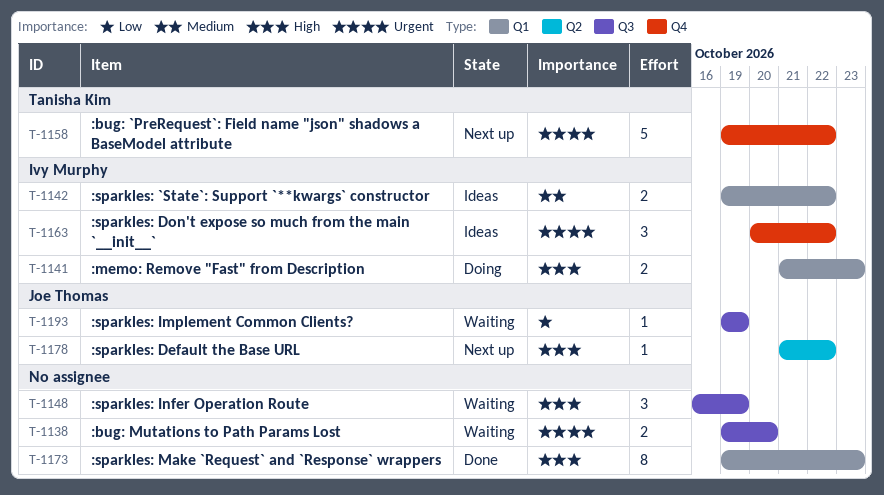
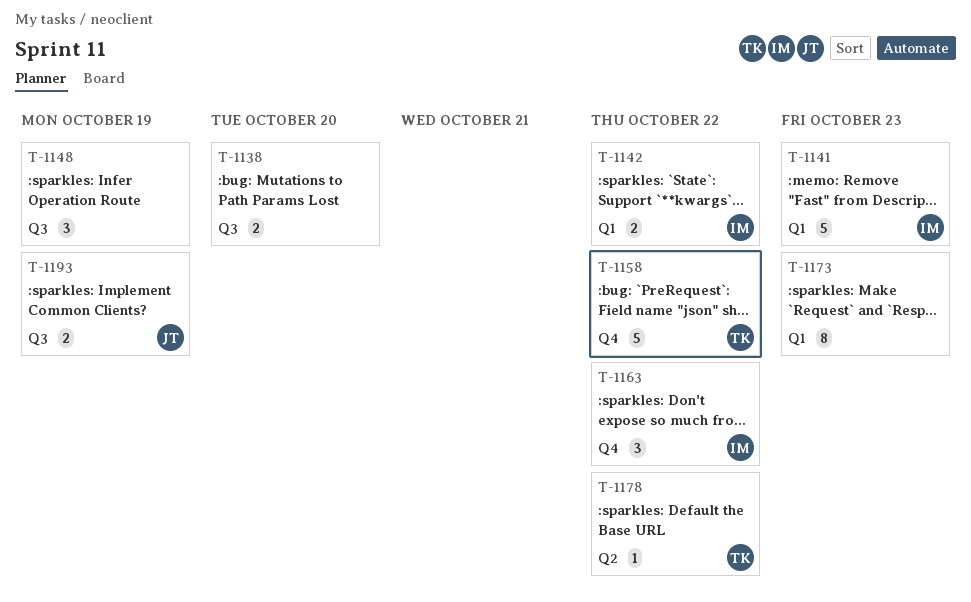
T-1141, estimate: 2 -> 5
T-1178, owner: Joe Thomas -> Tanisha Kim
T-1193, estimate: 1 -> 2

